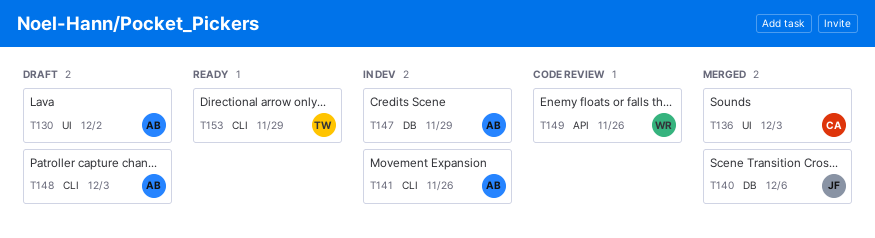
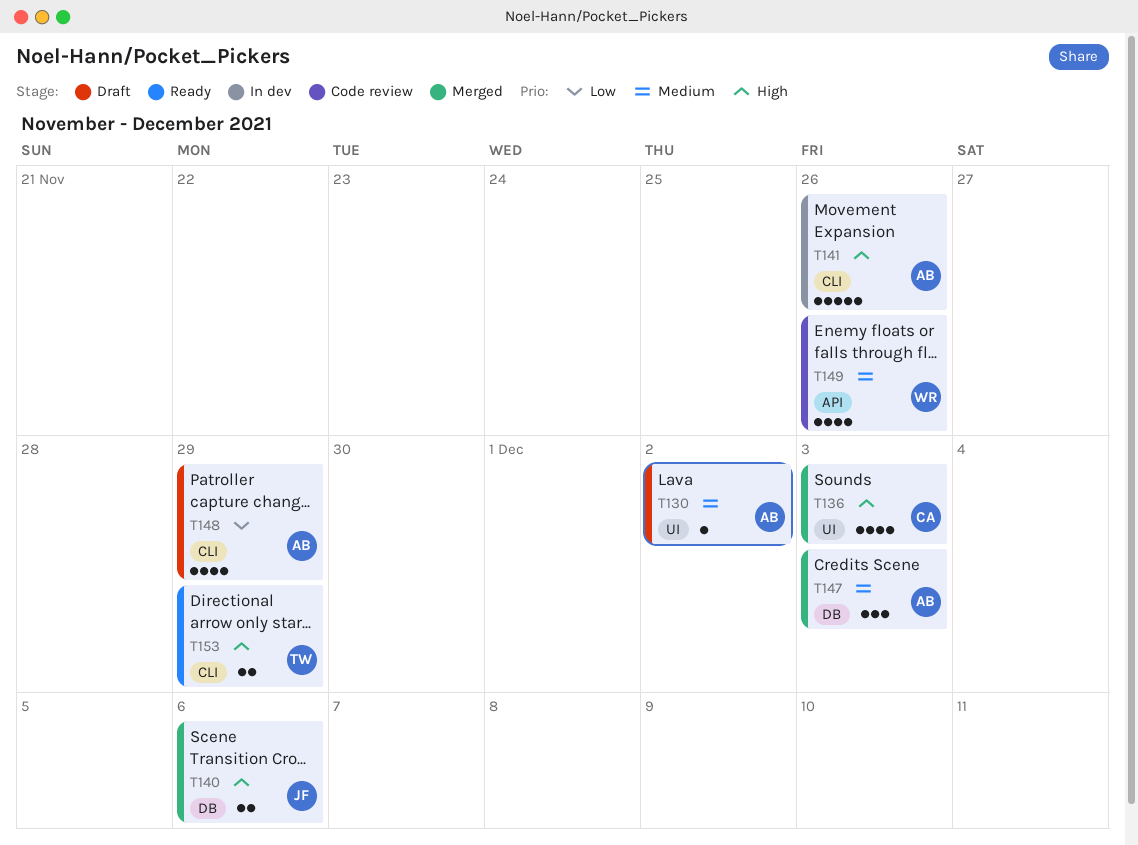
T147, status: In dev -> Merged
T147, due: Nov 29 -> Dec 3
T148, due: Dec 3 -> Nov 29

